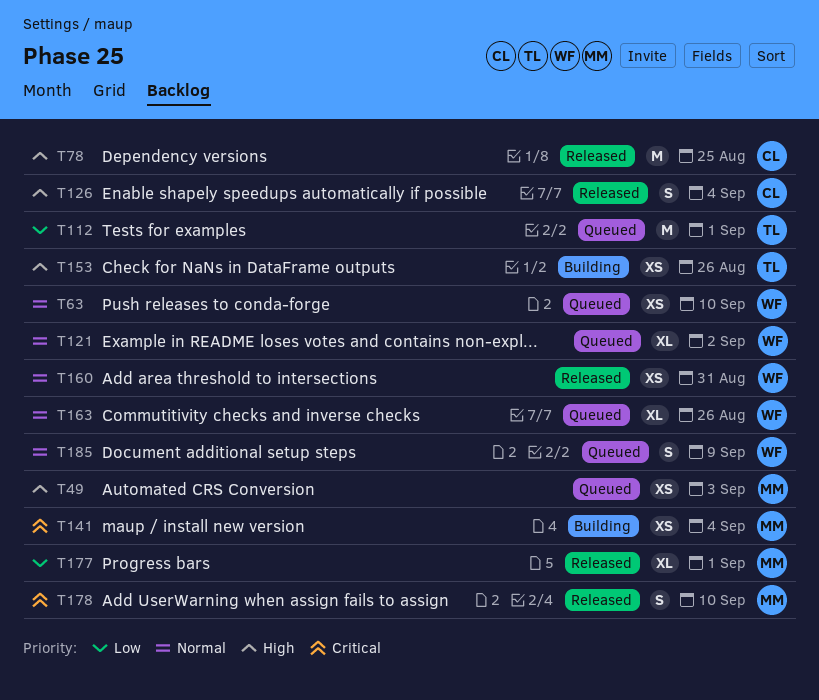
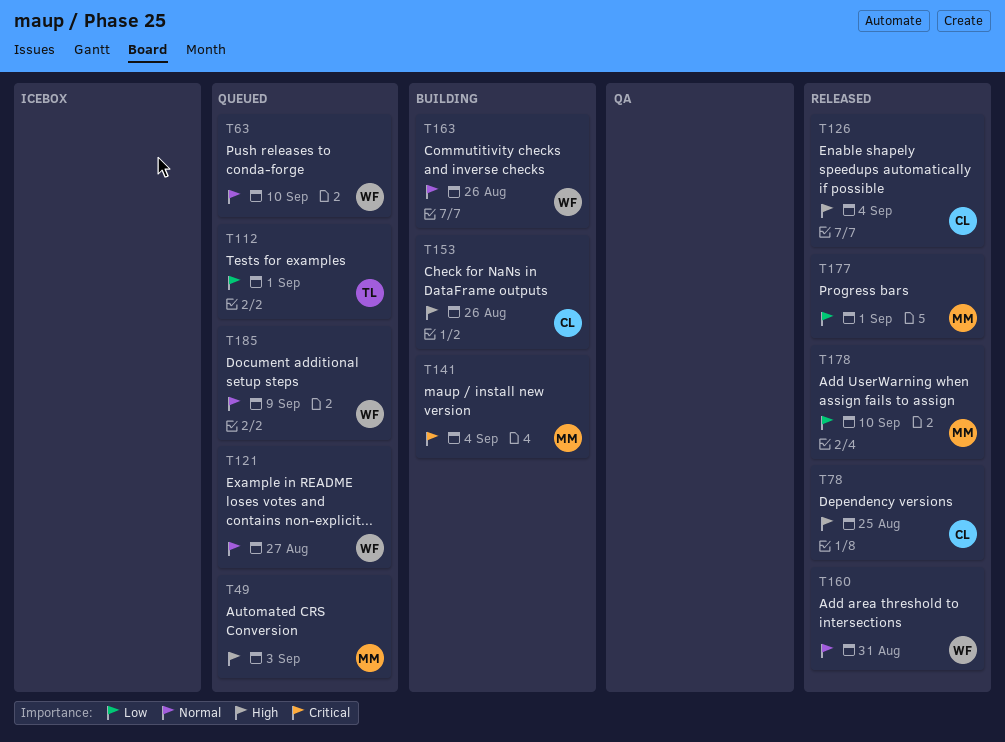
T121, due: Sep 2 -> Aug 27
T153, owner: TL -> CL
T163, status: Queued -> Building
T178, priority: Critical -> Low

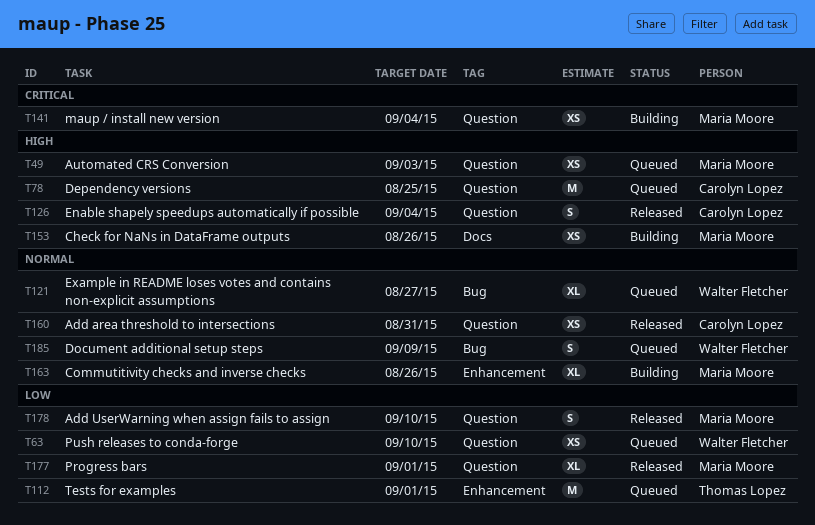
T63, priority: Normal -> Low
T78, status: Released -> Queued
T153, owner: Carolyn Lopez -> Maria Moore
T160, owner: Walter Fletcher -> Carolyn Lopez
T163, owner: Walter Fletcher -> Maria Moore

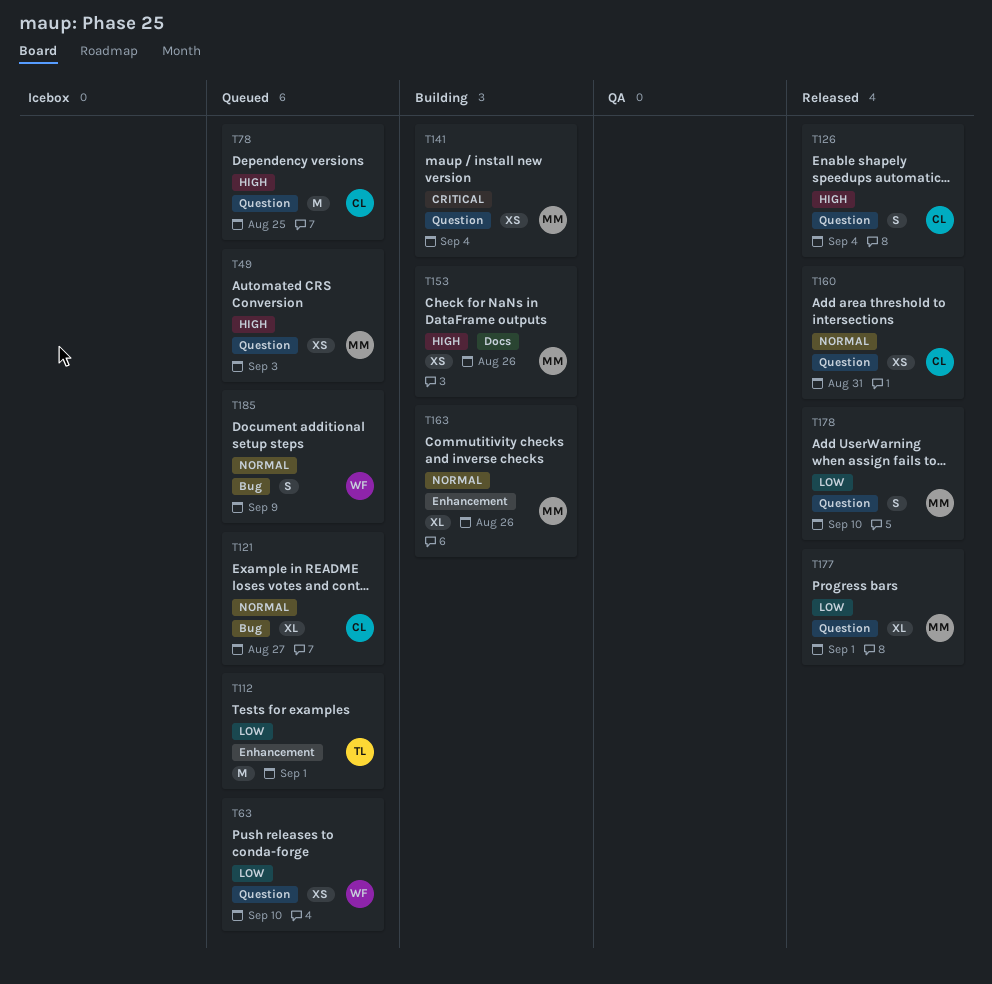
T121, owner: Walter Fletcher -> Carolyn Lopez

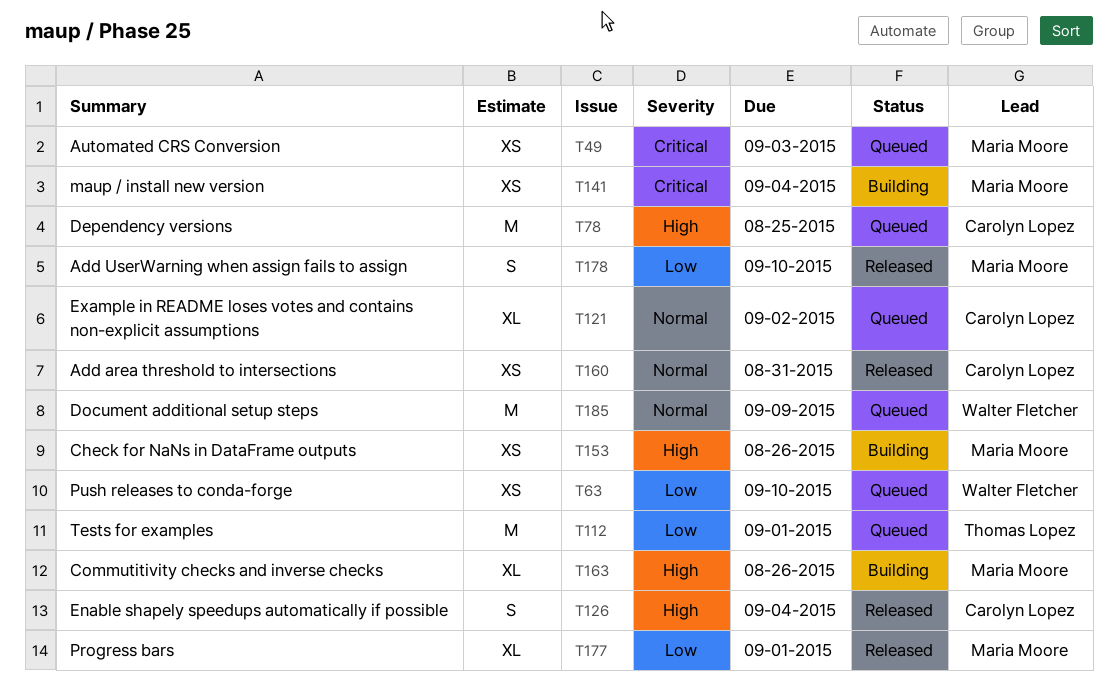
T49, priority: High -> Critical
T121, due: Aug 27 -> Sep 2
T163, priority: Normal -> High
T185, estimate: S -> M

